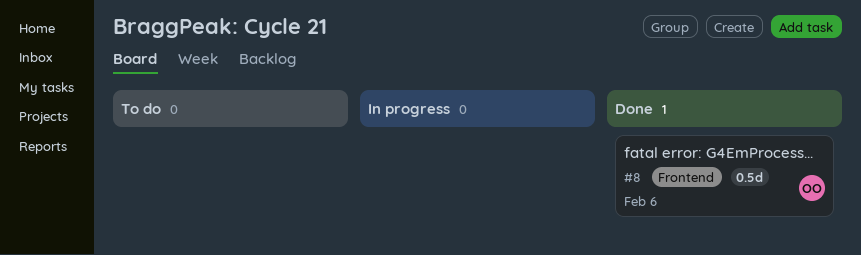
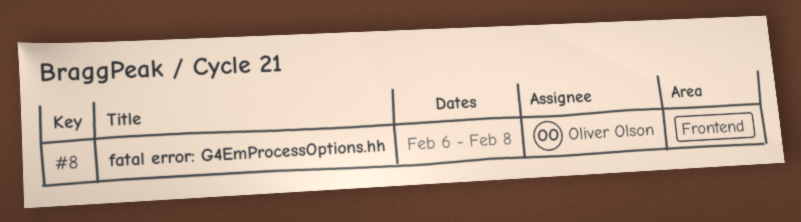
#8, due: Feb 6 -> Feb 8

